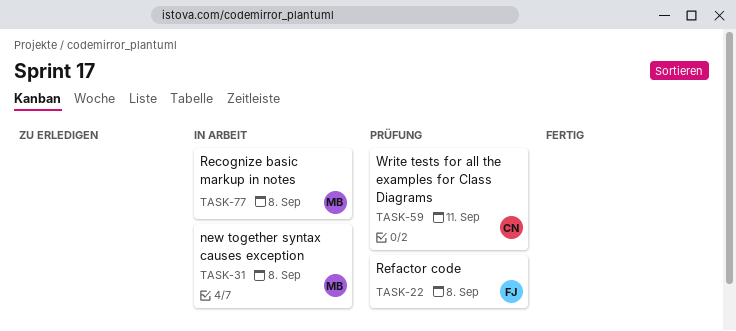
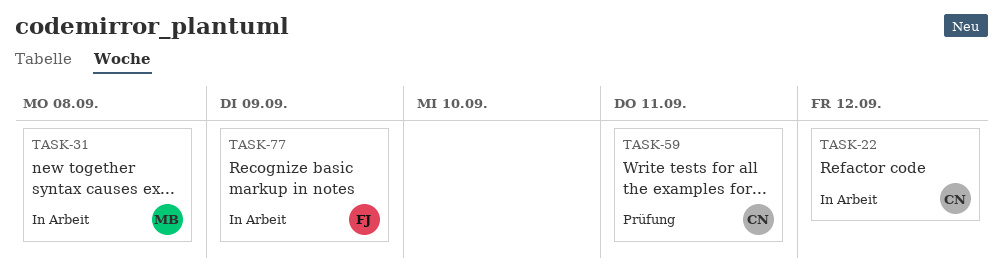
TASK-22, status: Prüfung -> In Arbeit
TASK-22, owner: FJ -> CN
TASK-22, due: Sep 8 -> Sep 12
TASK-77, owner: MB -> FJ
TASK-77, due: Sep 8 -> Sep 9

